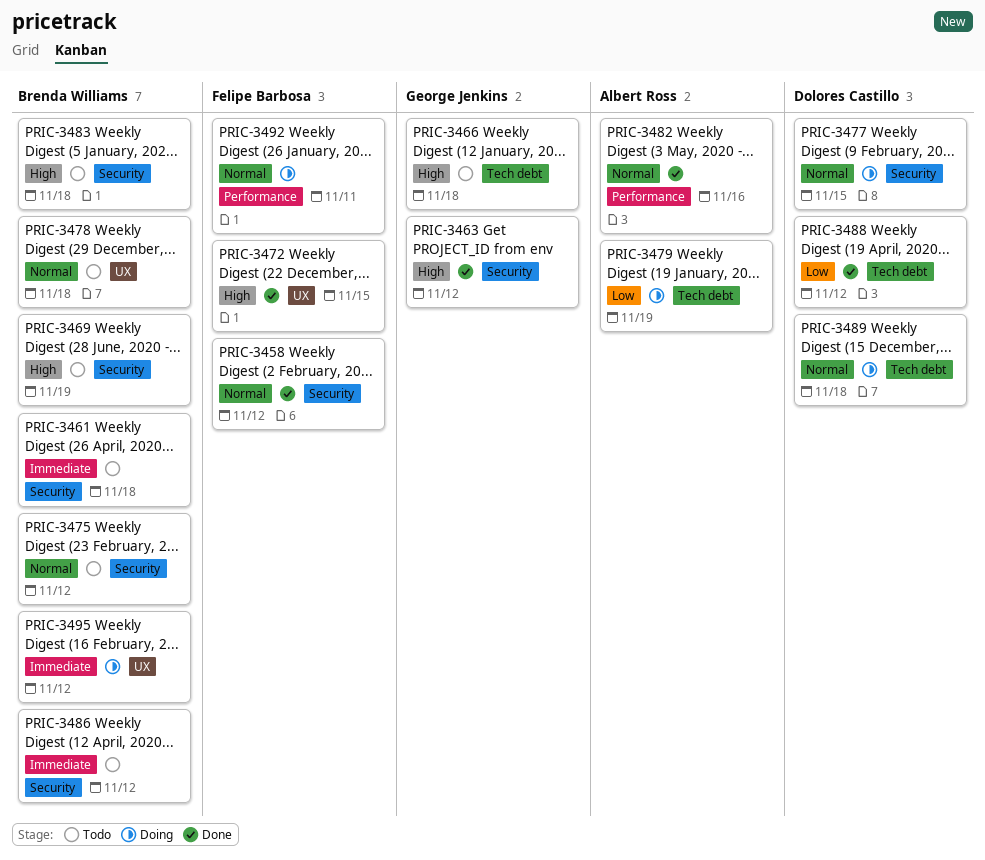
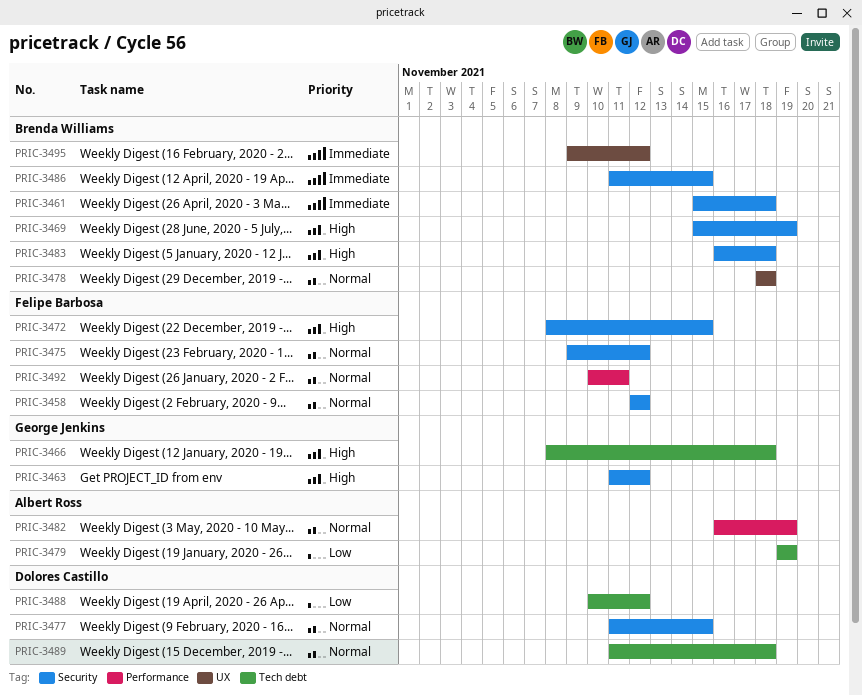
PRIC-3472, label: UX -> Security
PRIC-3475, owner: Brenda Williams -> Felipe Barbosa
PRIC-3482, due: Nov 16 -> Nov 19
PRIC-3486, due: Nov 12 -> Nov 15

